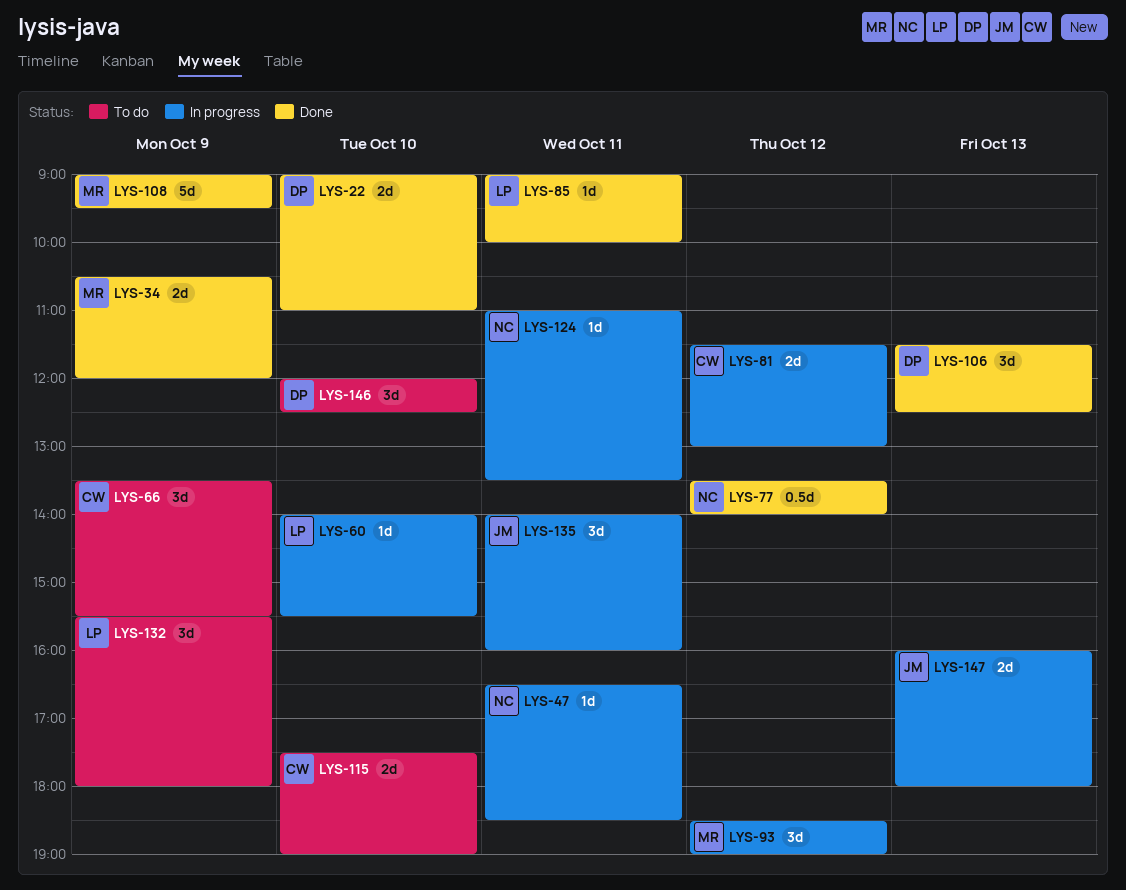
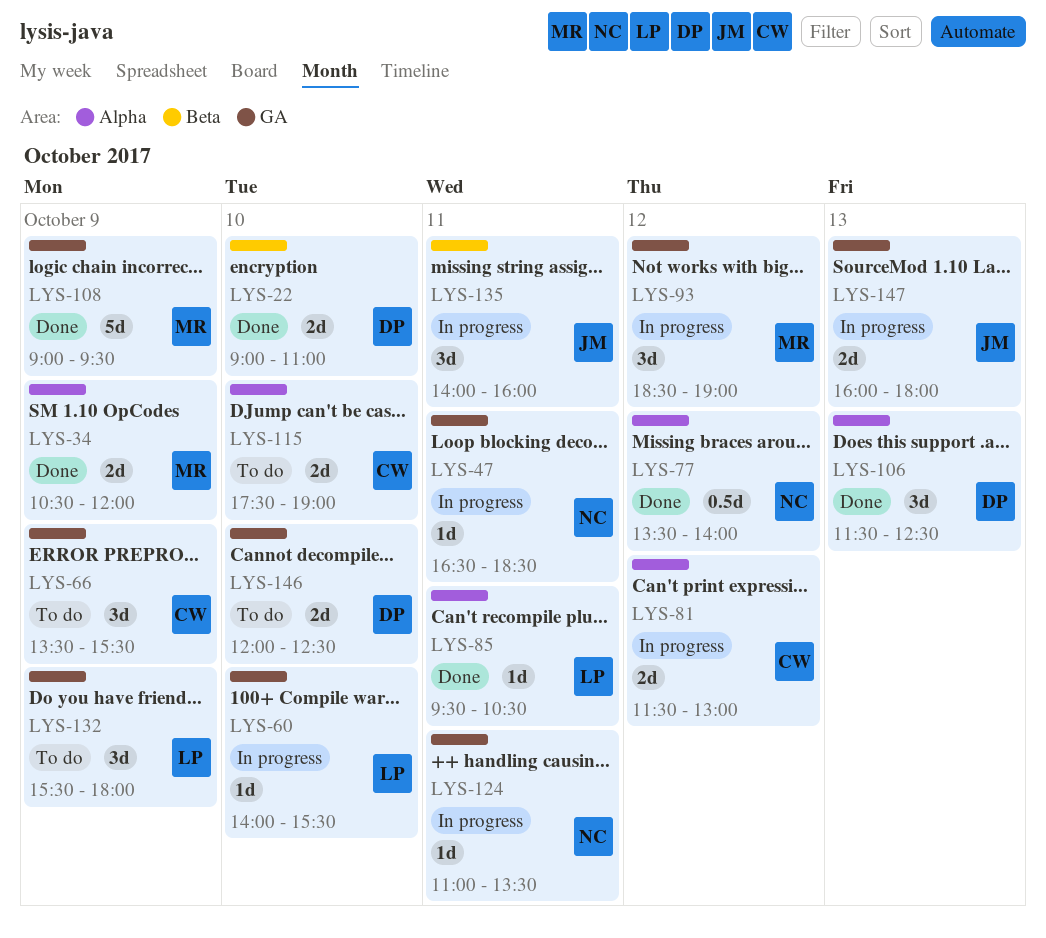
LYS-85, begins: 09:00 -> 09:30
LYS-85, ends: 10:00 -> 10:30
LYS-146, estimate: 3d -> 2d

